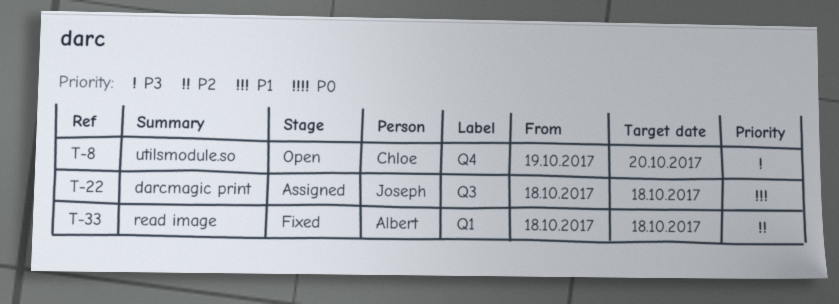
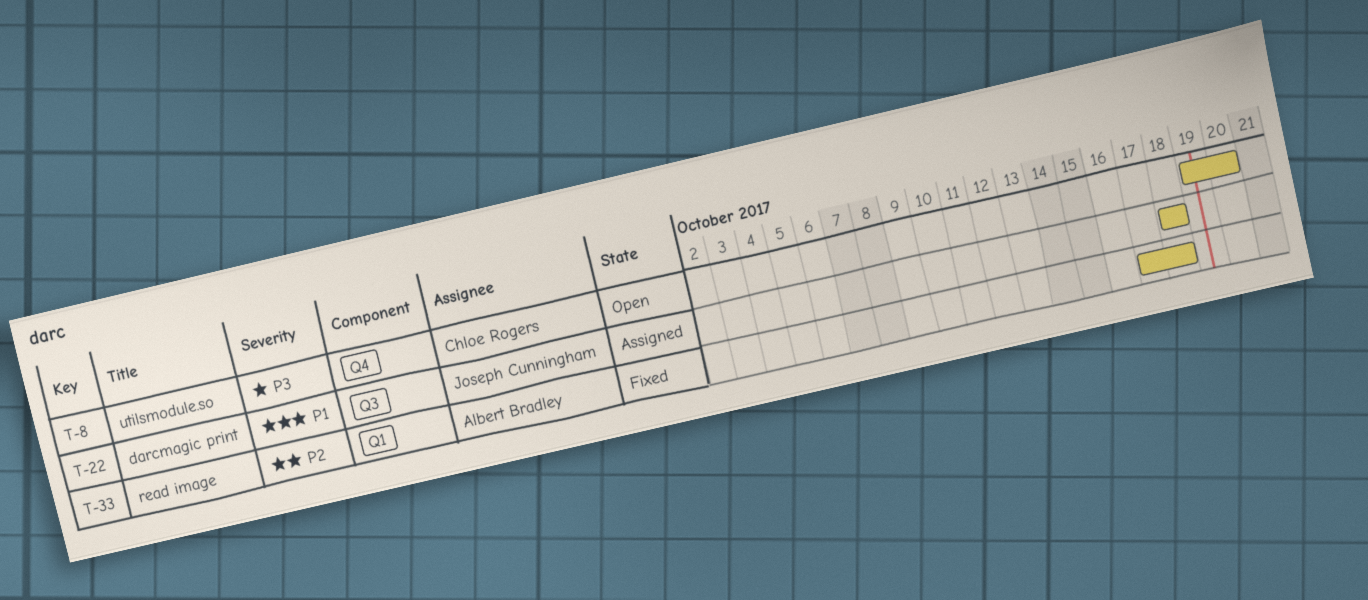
T-33, start: Oct 18 -> Oct 17

